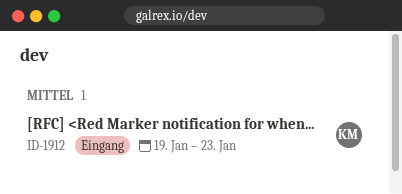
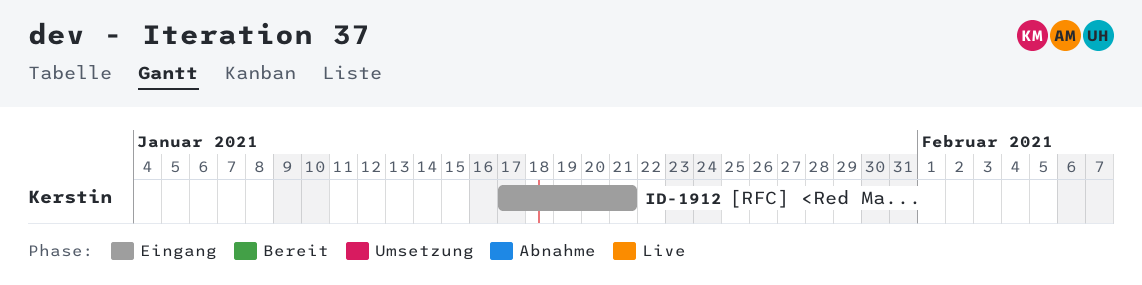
ID-1912, start: Jan 19 -> Jan 17
ID-1912, due: Jan 23 -> Jan 21

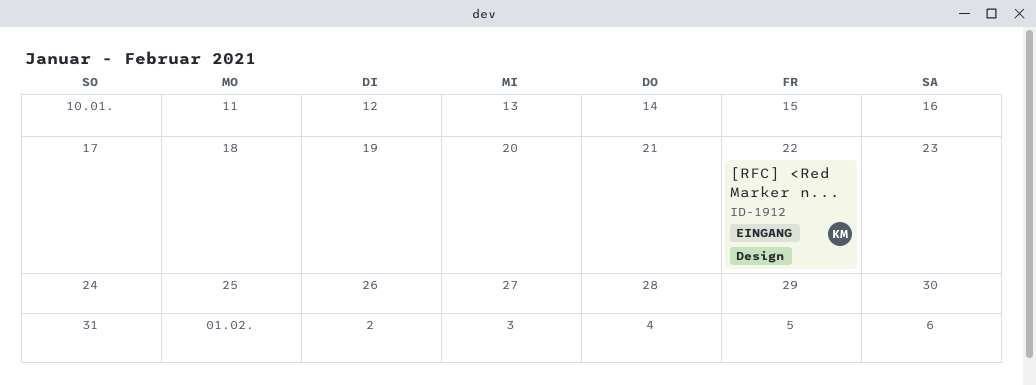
ID-1912, due: Jan 21 -> Jan 22

